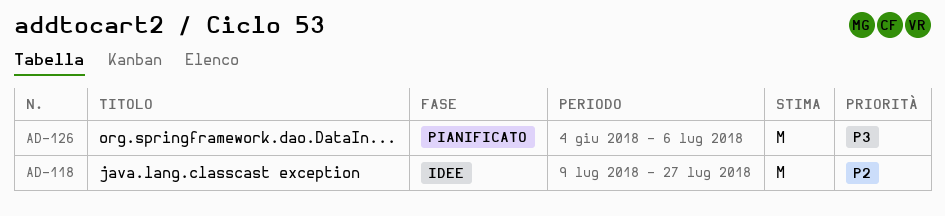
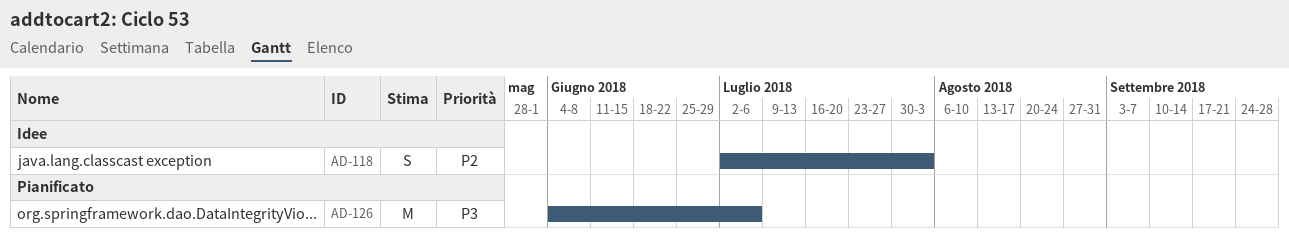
AD-118, estimate: M -> S
AD-118, start: Jul 9 -> Jul 2
AD-118, due: Jul 27 -> Aug 3

